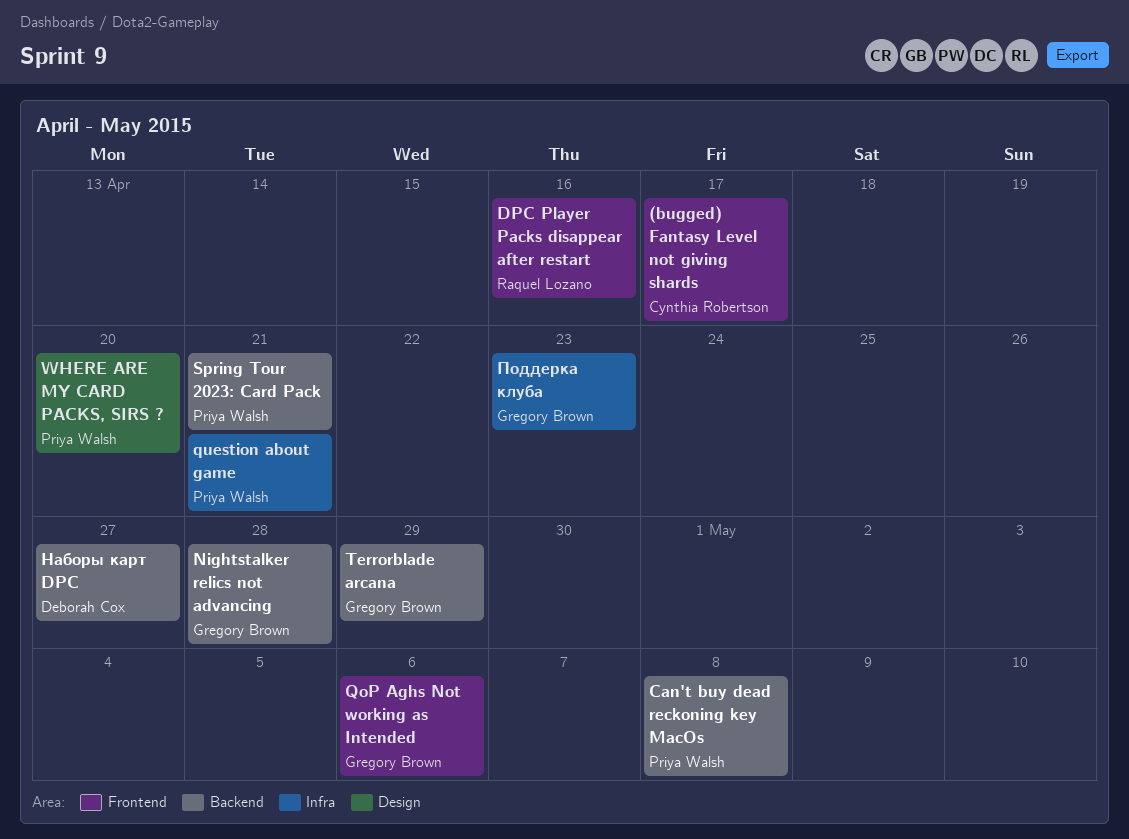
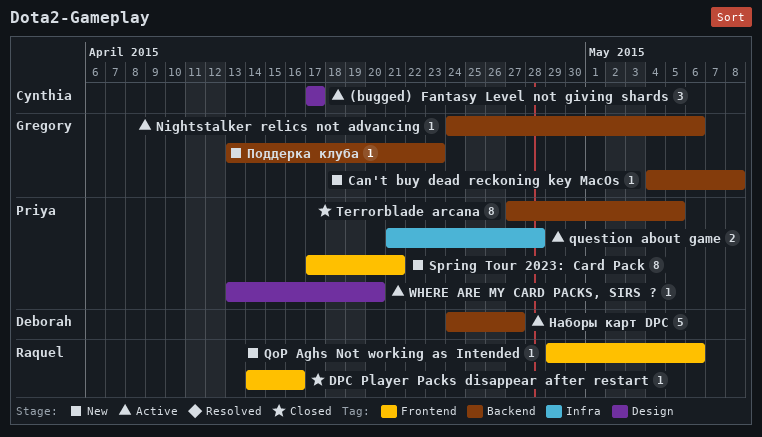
(bugged) Fantasy Level not giving shards, label: Frontend -> Design
Can't buy dead reckoning key MacOs, owner: Priya Walsh -> Gregory Brown
Nightstalker relics not advancing, due: Apr 28 -> May 6
QoP Aghs Not working as Intended, owner: Gregory Brown -> Raquel Lozano
question about game, due: Apr 21 -> Apr 28
Spring Tour 2023: Card Pack, label: Backend -> Frontend
Terrorblade arcana, owner: Gregory Brown -> Priya Walsh
Terrorblade arcana, due: Apr 29 -> May 5
Поддерка клуба, label: Infra -> Backend

